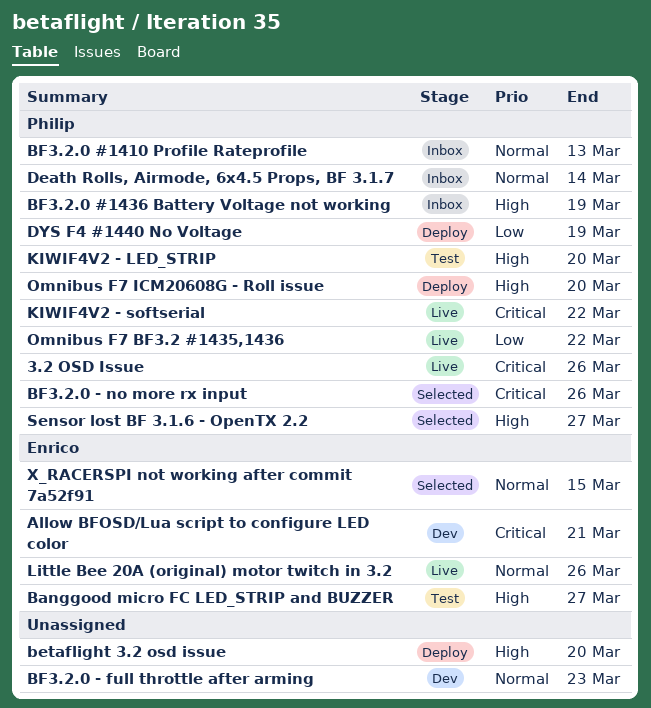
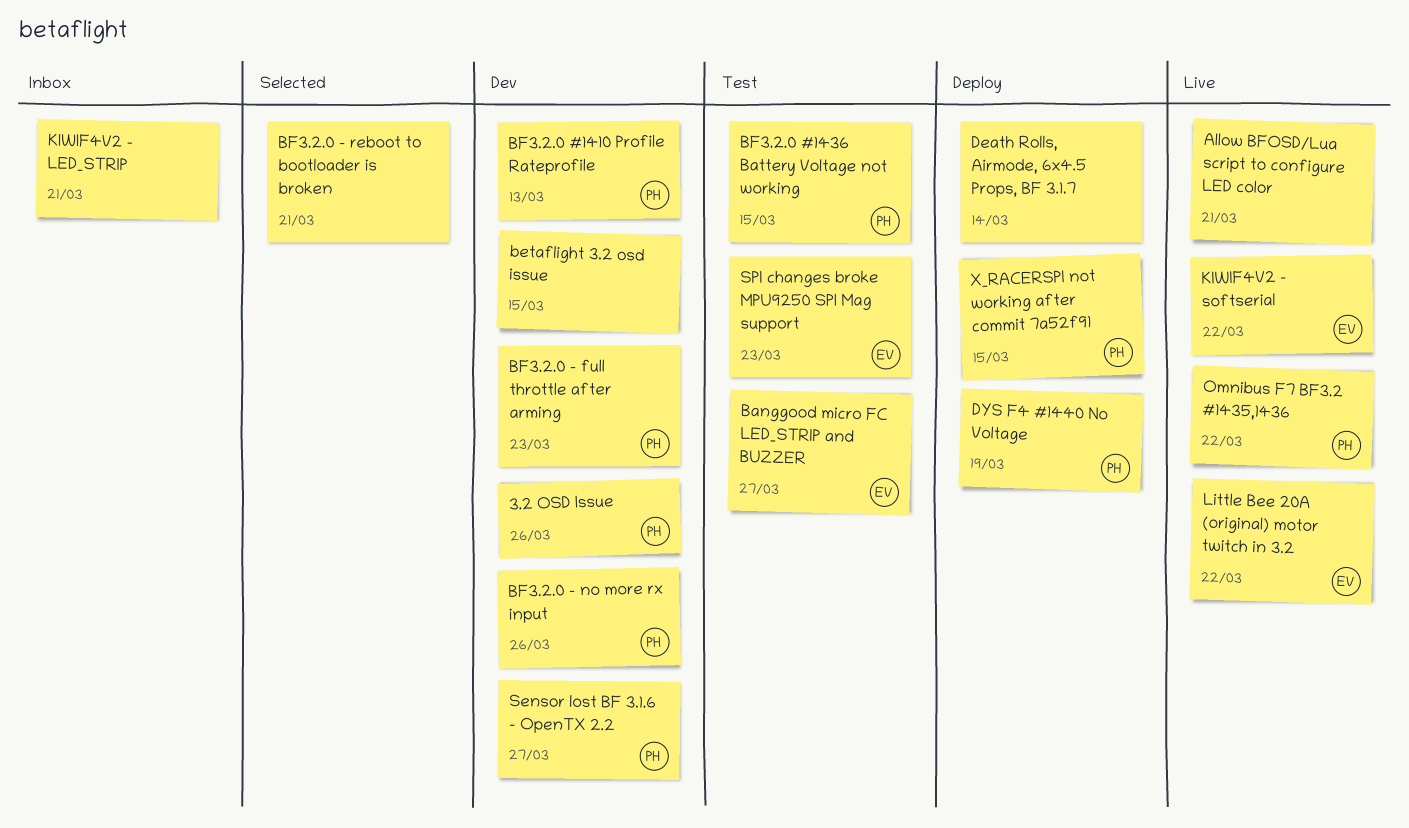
3.2 OSD Issue, status: Live -> Dev
Allow BFOSD/Lua script to configure LED color, status: Dev -> Live
Allow BFOSD/Lua script to configure LED color, owner: Enrico -> none
betaflight 3.2 osd issue, status: Deploy -> Dev
betaflight 3.2 osd issue, due: Mar 20 -> Mar 15
BF3.2.0 #1410 Profile Rateprofile, status: Inbox -> Dev
BF3.2.0 #1436 Battery Voltage not working, status: Inbox -> Test
BF3.2.0 #1436 Battery Voltage not working, due: Mar 19 -> Mar 15
BF3.2.0 - full throttle after arming, owner: none -> Philip
BF3.2.0 - no more rx input, status: Selected -> Dev
BF3.2.0 - reboot to bootloader is broken: none -> present
Death Rolls, Airmode, 6x4.5 Props, BF 3.1.7, status: Inbox -> Deploy
Death Rolls, Airmode, 6x4.5 Props, BF 3.1.7, owner: Philip -> none
KIWIF4V2 - LED_STRIP, status: Test -> Inbox
KIWIF4V2 - LED_STRIP, owner: Philip -> none
KIWIF4V2 - LED_STRIP, due: Mar 20 -> Mar 21
KIWIF4V2 - softserial, owner: Philip -> Enrico
Little Bee 20A (original) motor twitch in 3.2, due: Mar 26 -> Mar 22
Omnibus F7 ICM20608G - Roll issue: present -> none
Sensor lost BF 3.1.6 - OpenTX 2.2, status: Selected -> Dev
SPI changes broke MPU9250 SPI Mag support: none -> present
X_RACERSPI not working after commit 7a52f91, status: Selected -> Deploy
X_RACERSPI not working after commit 7a52f91, owner: Enrico -> Philip

